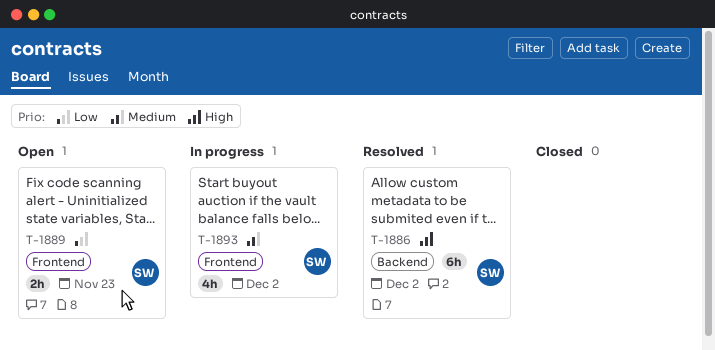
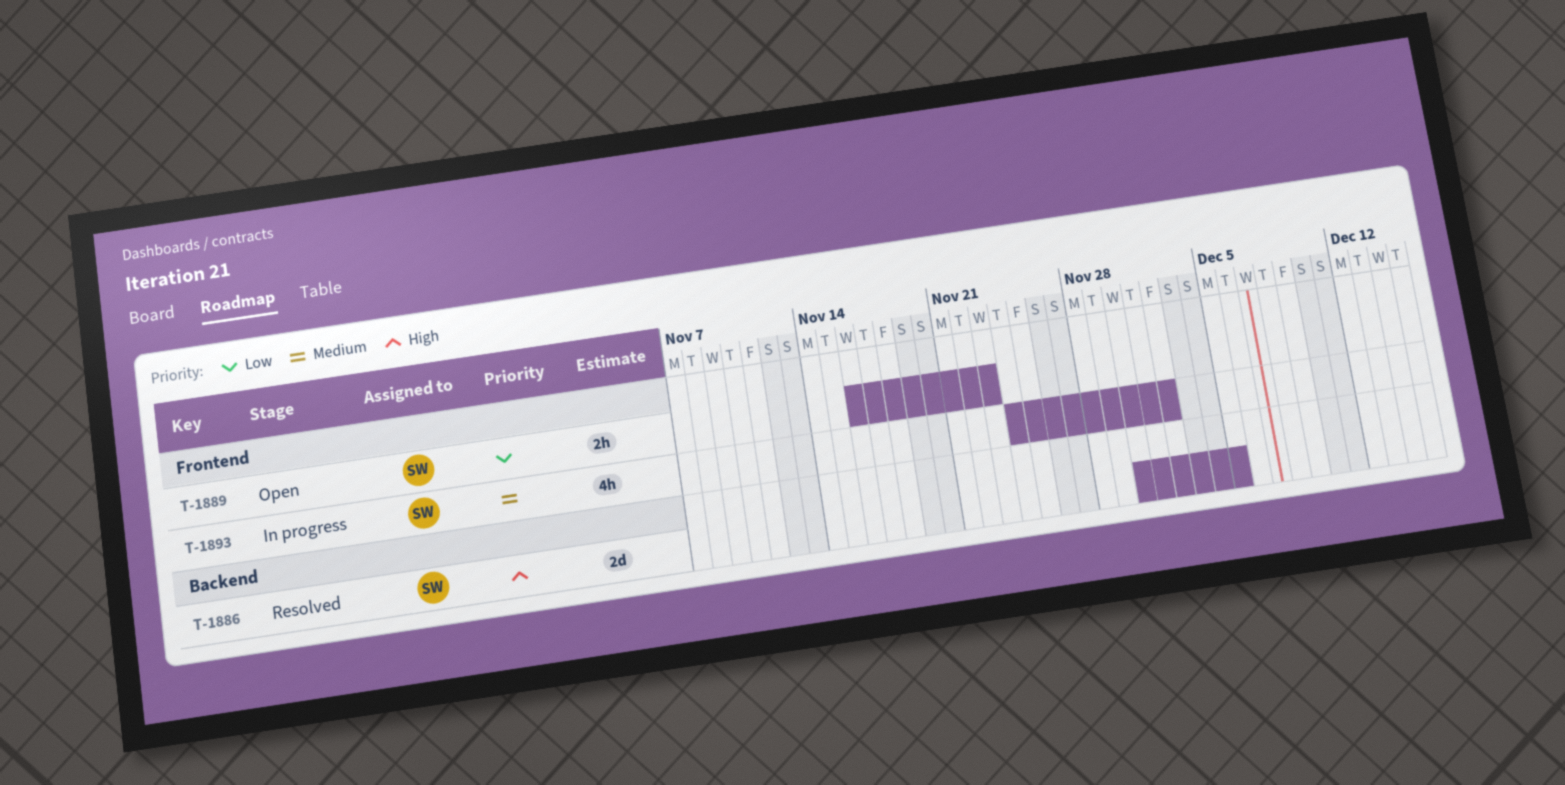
T-1886, estimate: 6h -> 2d
T-1886, due: Dec 2 -> Dec 5

